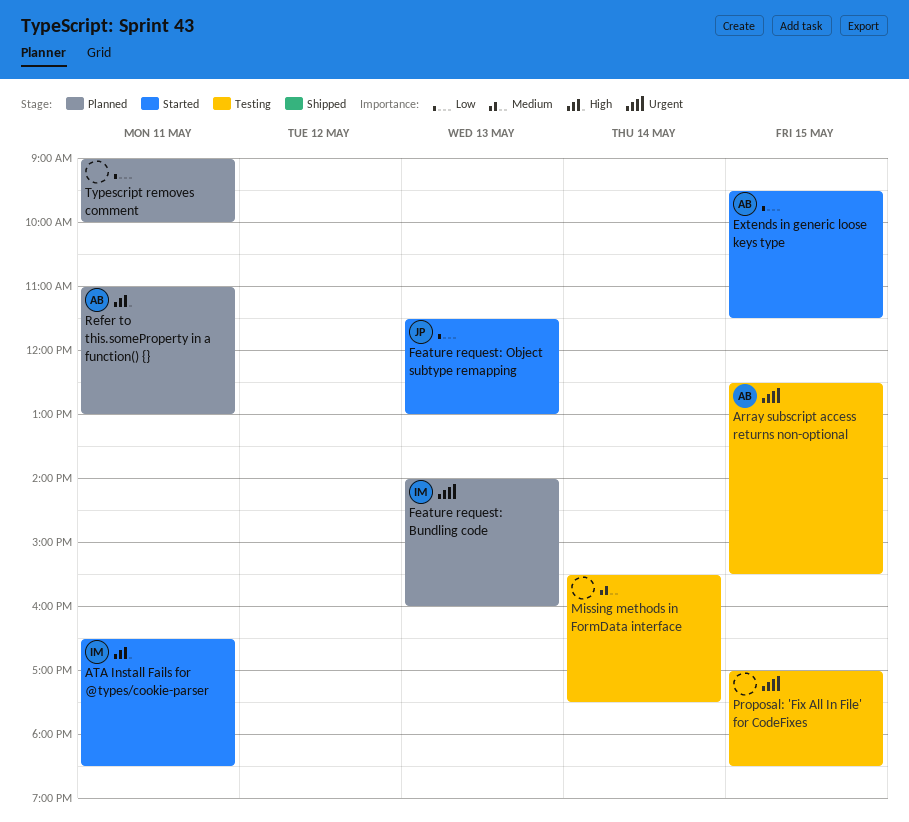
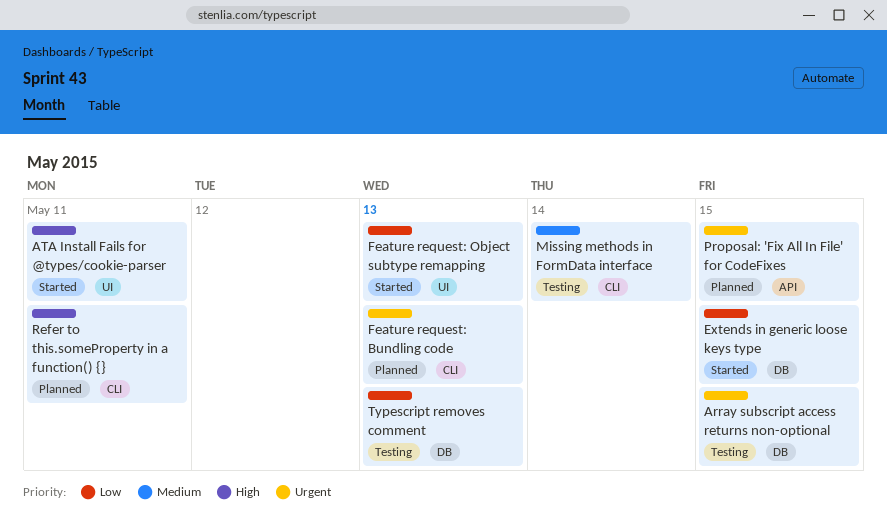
Proposal: 'Fix All In File' for CodeFixes, status: Testing -> Planned
Typescript removes comment, status: Planned -> Testing
Typescript removes comment, day: May 11 -> May 13

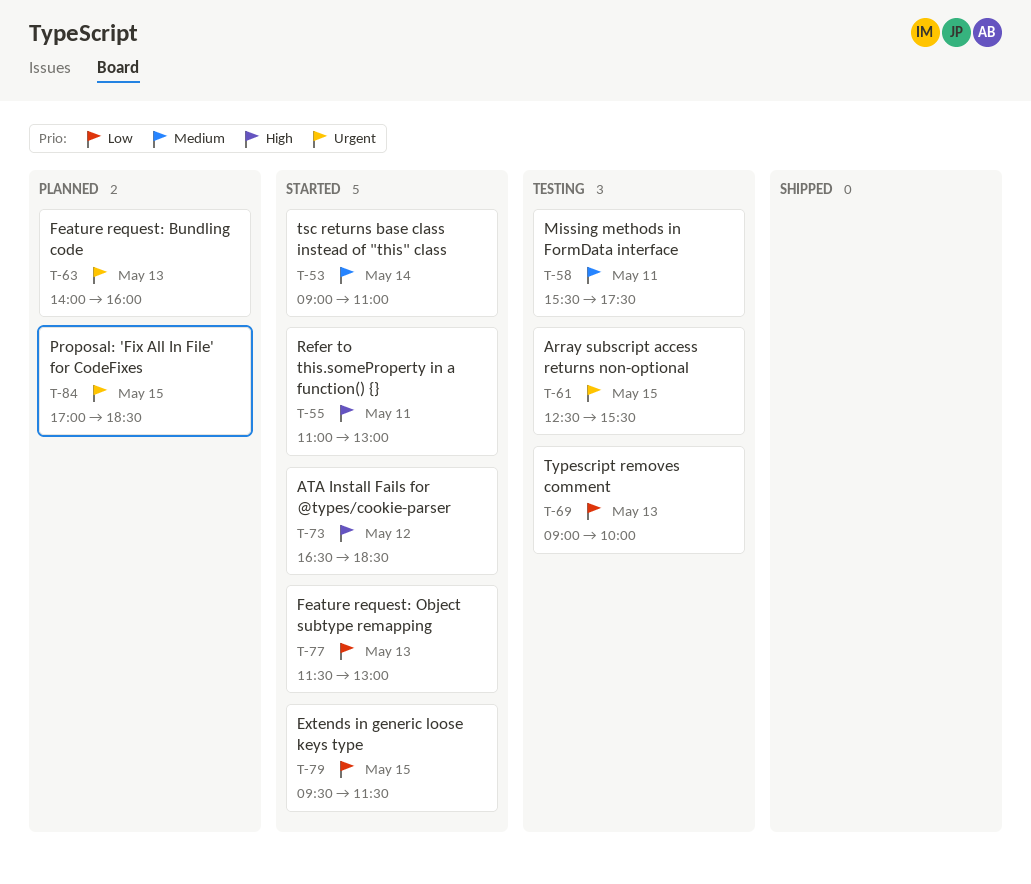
ATA Install Fails for @types/cookie-parser, day: May 11 -> May 12
Missing methods in FormData interface, day: May 14 -> May 11
Refer to this.someProperty in a function() {}, status: Planned -> Started
tsc returns base class instead of "this" class: none -> present

